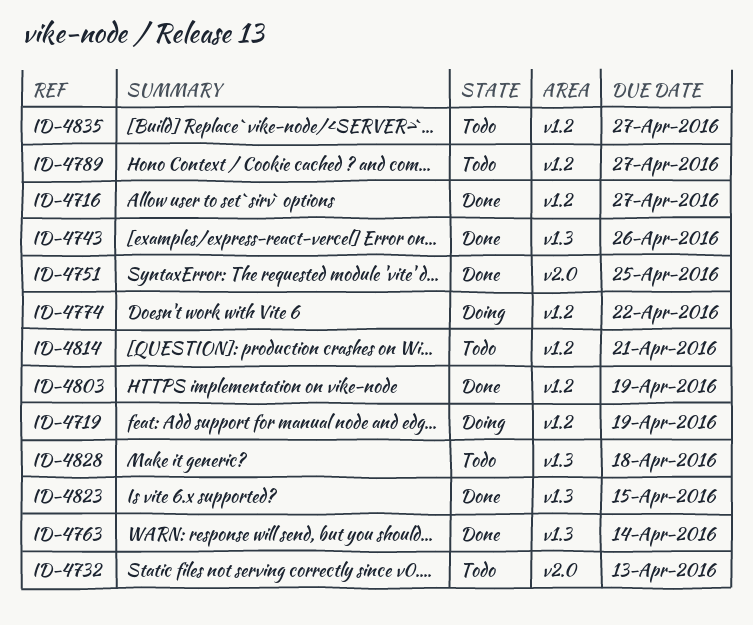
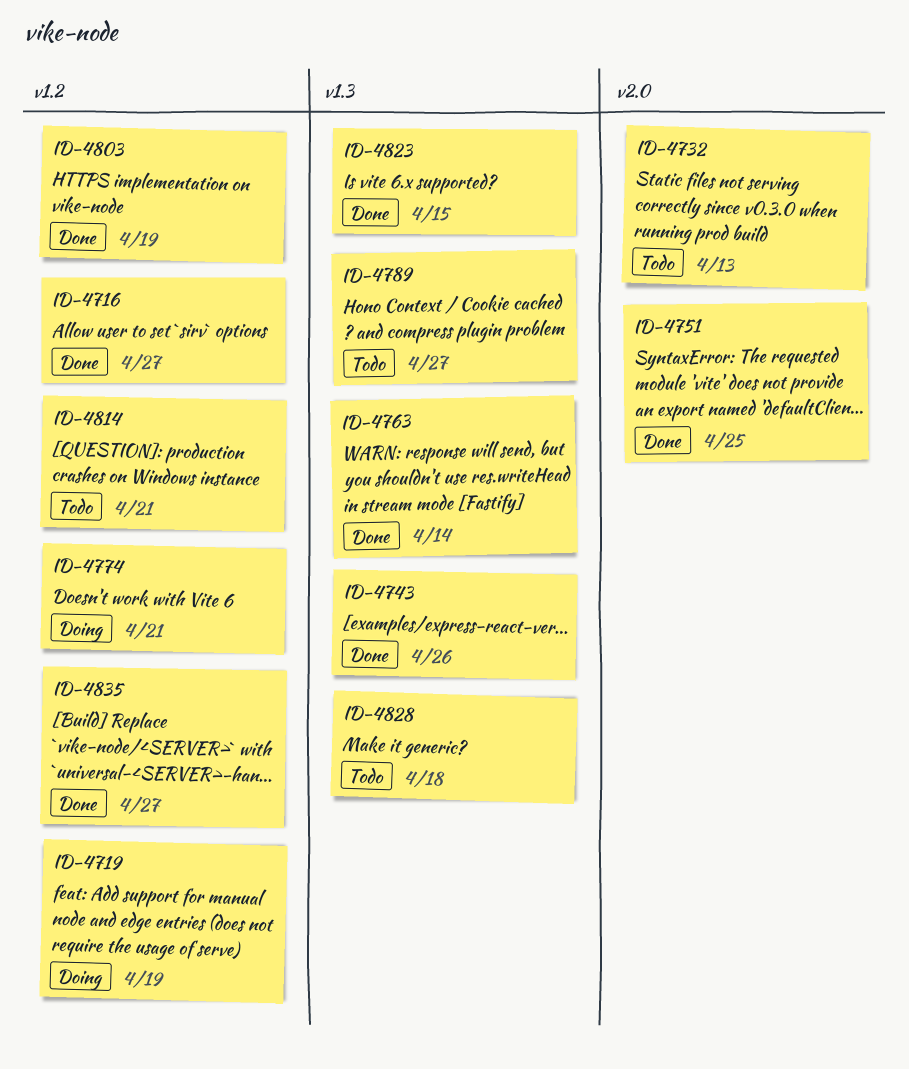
ID-4774, due: Apr 22 -> Apr 21
ID-4789, label: v1.2 -> v1.3
ID-4835, status: Todo -> Done

